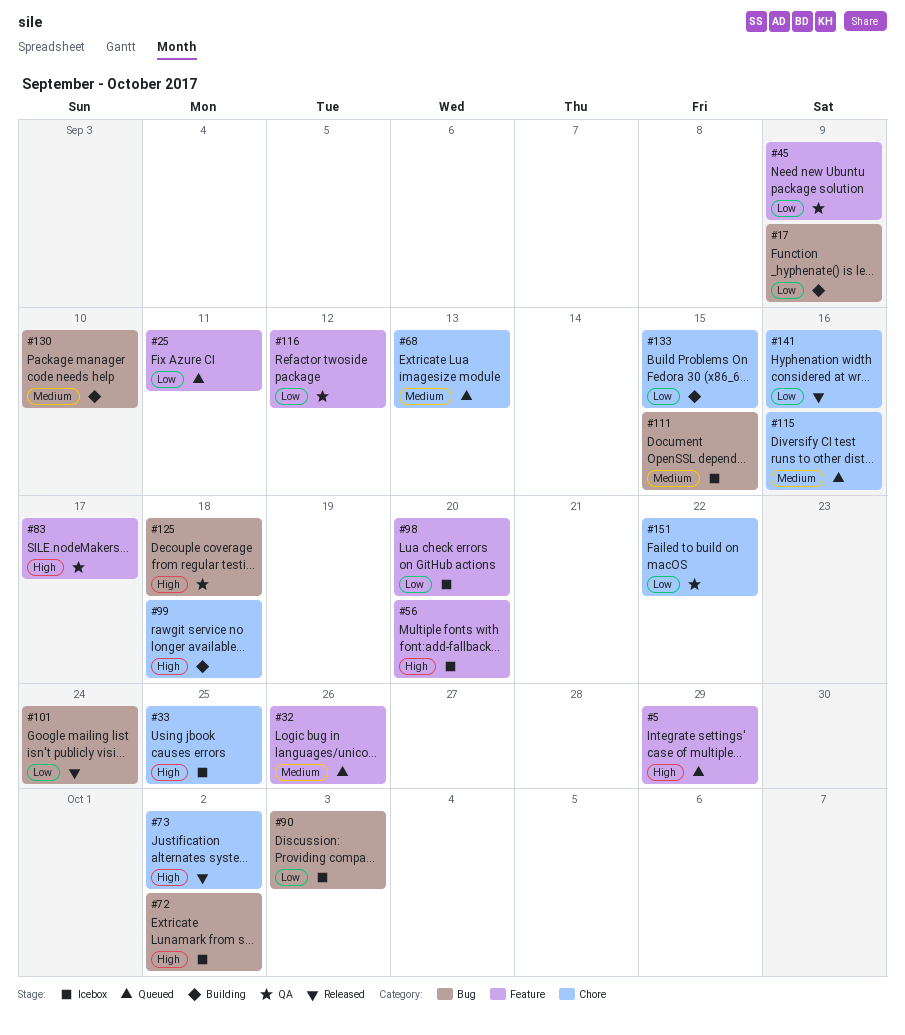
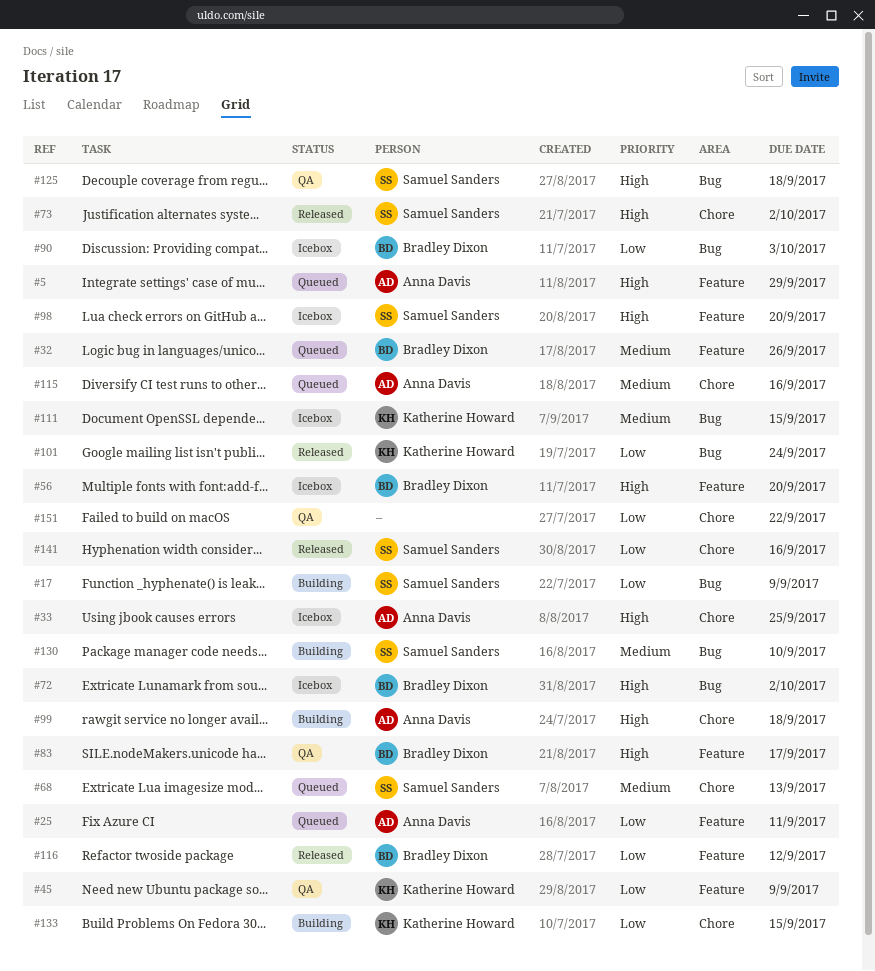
#98, priority: Low -> High
#116, status: QA -> Released

